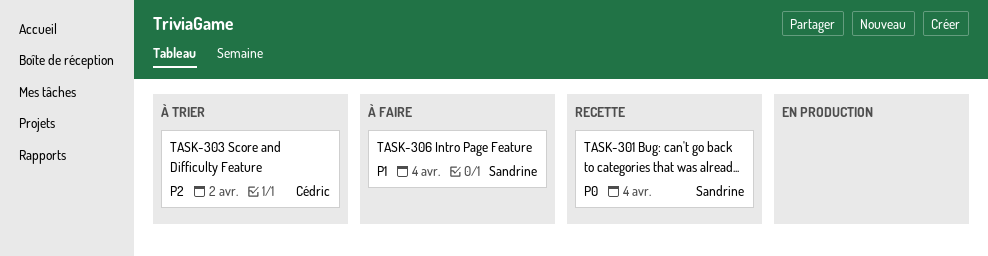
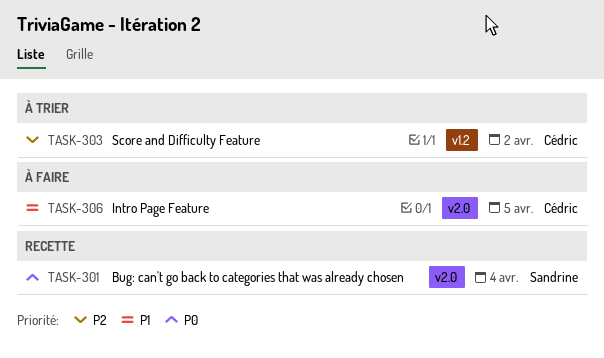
TASK-306, owner: Sandrine -> Cédric
TASK-306, due: Apr 4 -> Apr 5

